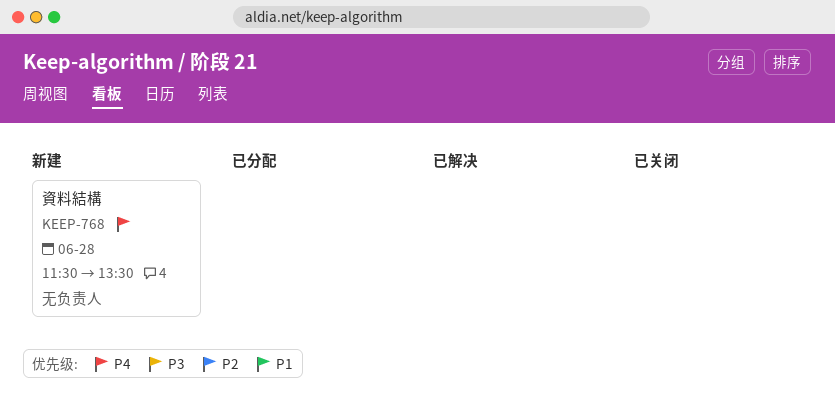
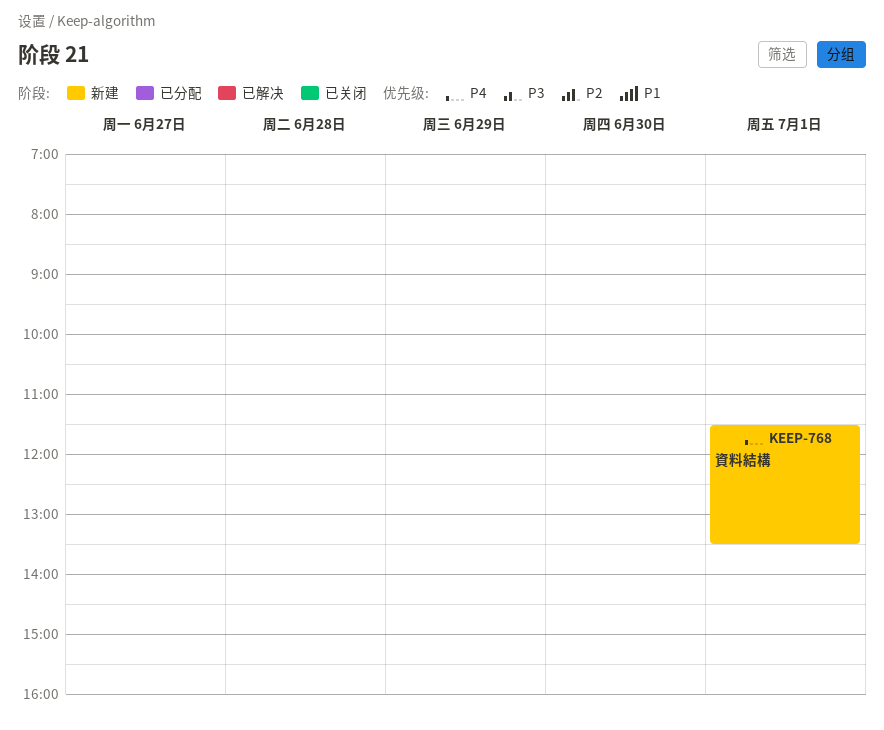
KEEP-768, day: Jun 28 -> Jul 1

